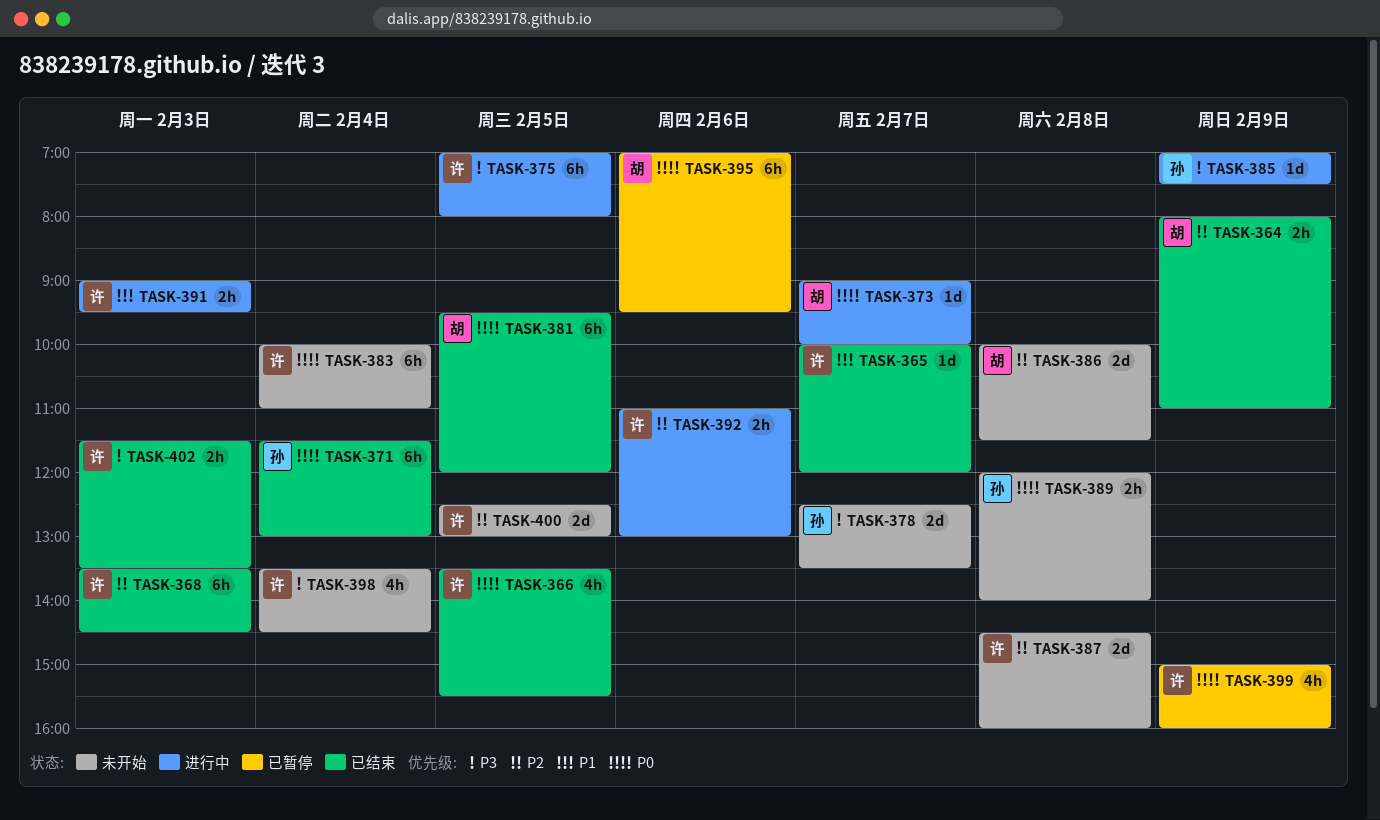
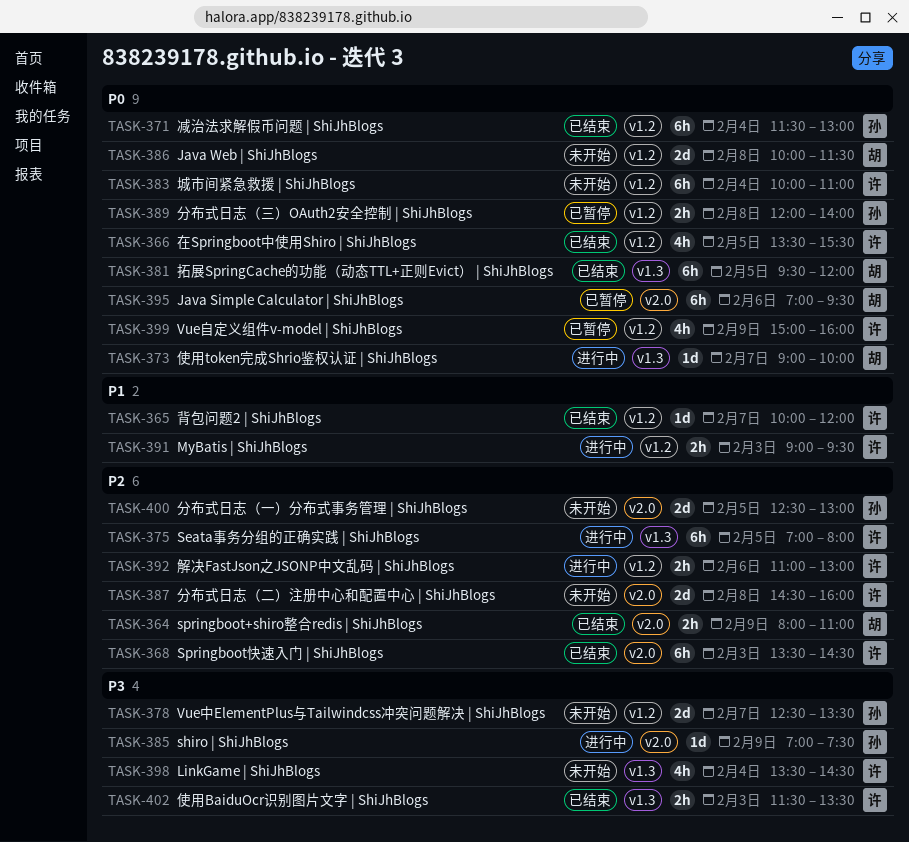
TASK-375, priority: P3 -> P2
TASK-386, priority: P2 -> P0
TASK-389, status: 未开始 -> 已暂停
TASK-400, owner: 许 -> 孙

